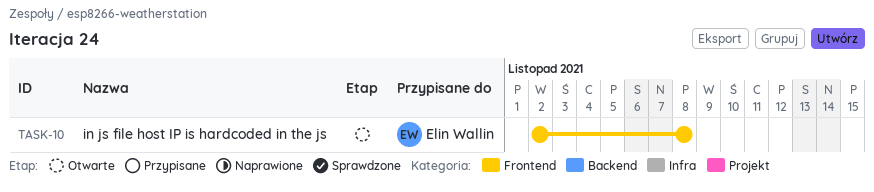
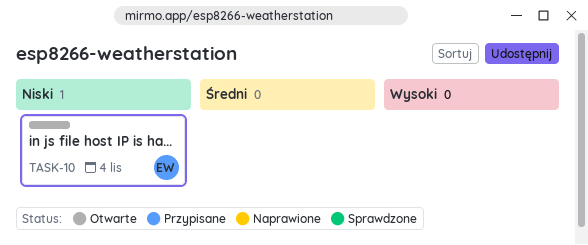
TASK-10, due: Nov 8 -> Nov 4

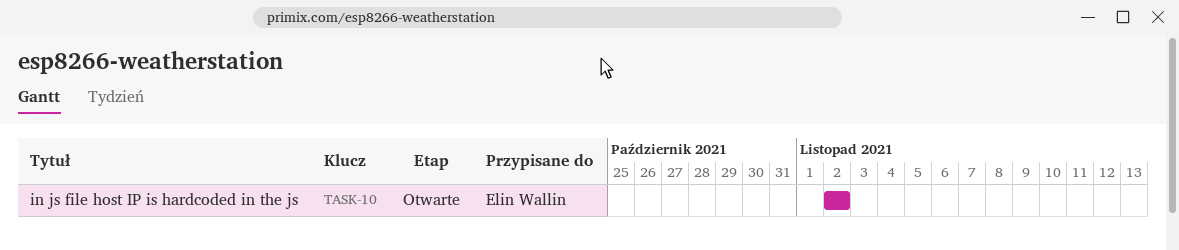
TASK-10, due: Nov 4 -> Nov 2

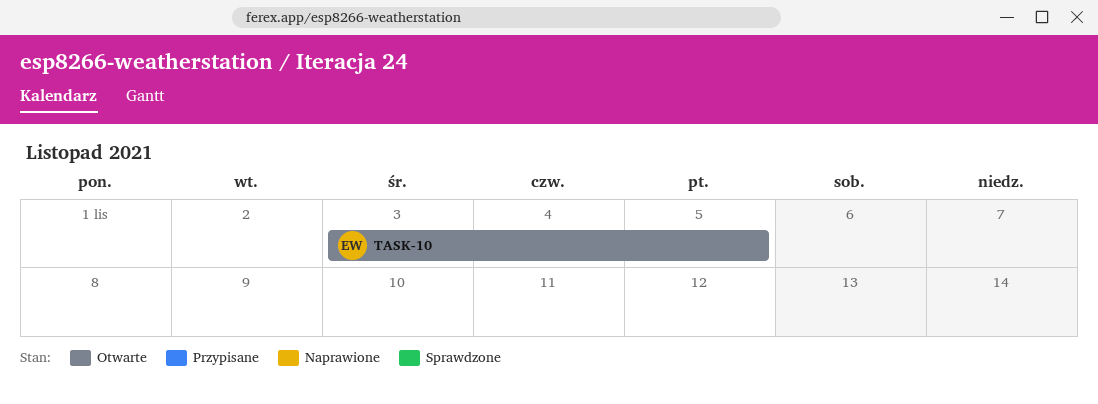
TASK-10, start: Nov 2 -> Nov 3
TASK-10, due: Nov 2 -> Nov 5

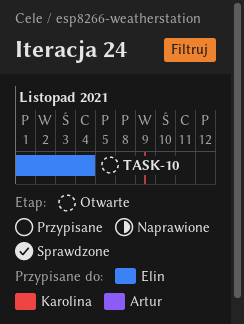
TASK-10, start: Nov 3 -> Nov 1
TASK-10, due: Nov 5 -> Nov 4

